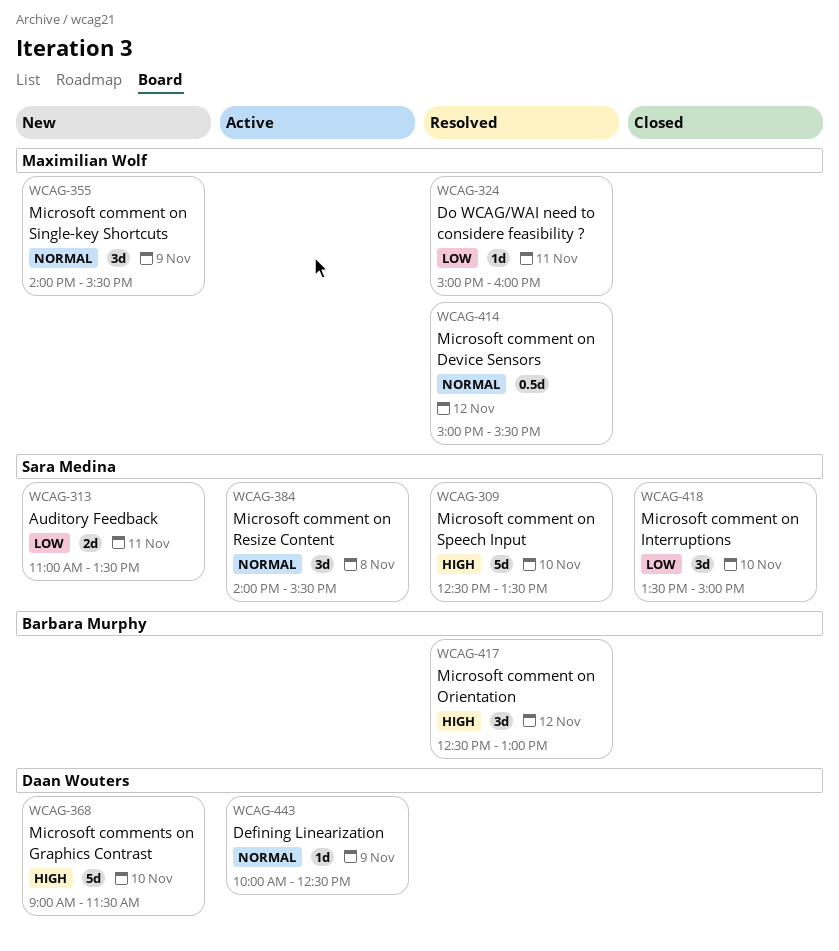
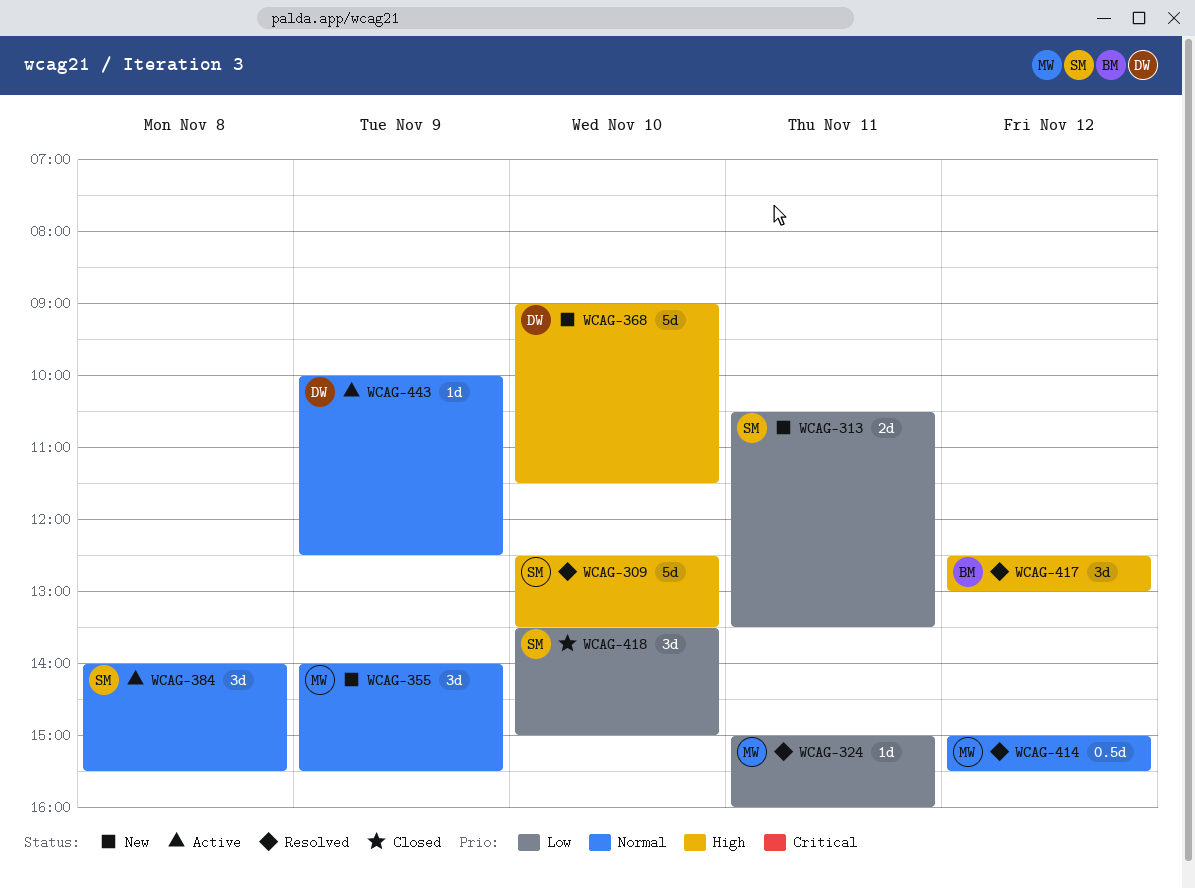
WCAG-313, begins: 11:00 -> 10:30

